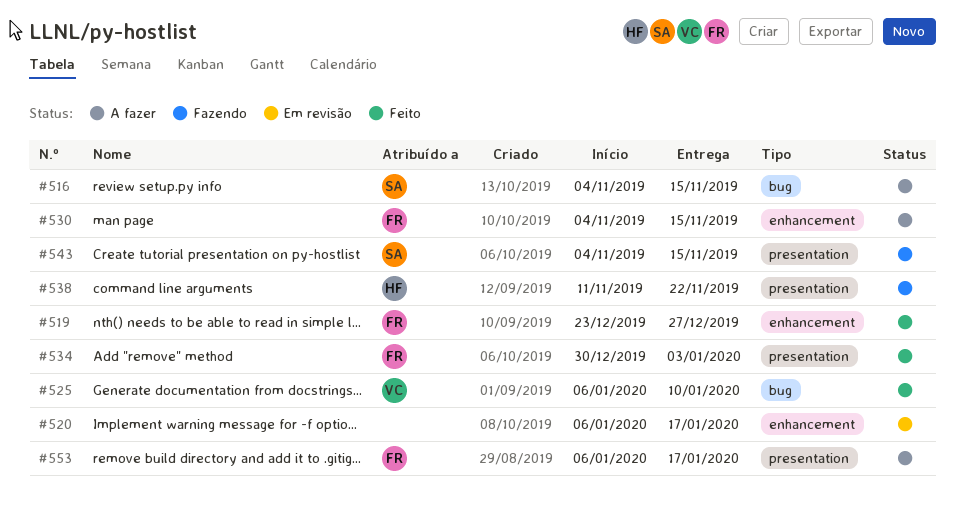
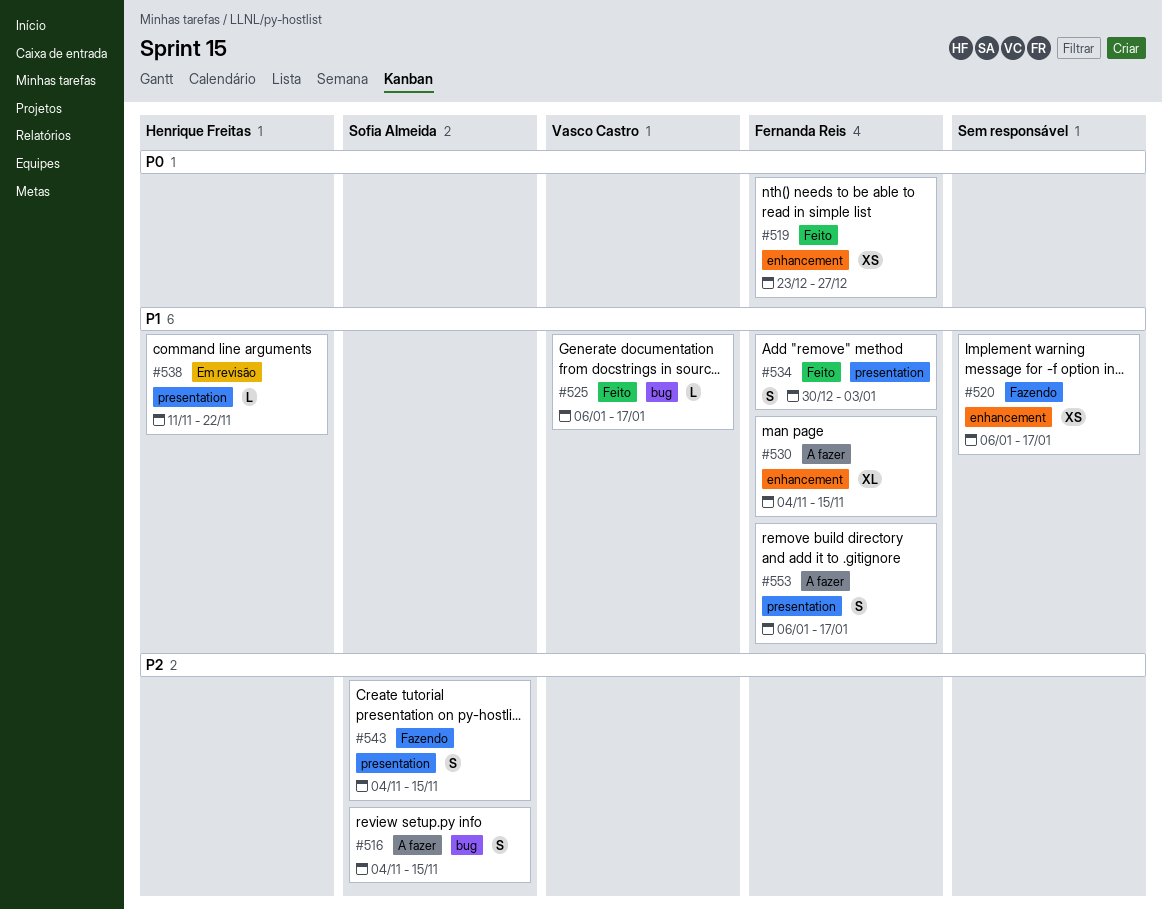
#520, status: Em revisão -> Fazendo
#525, due: Jan 10 -> Jan 17
#538, status: Fazendo -> Em revisão

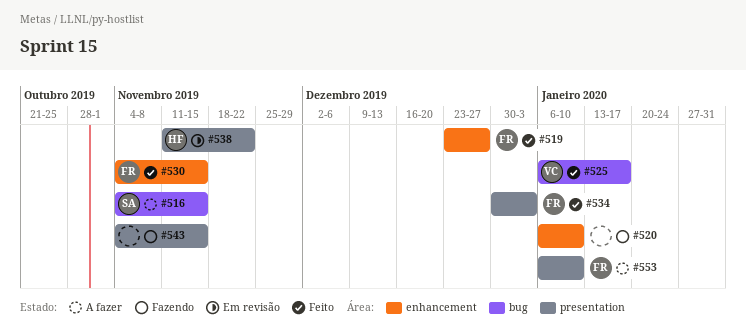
#520, due: Jan 17 -> Jan 10
#530, status: A fazer -> Feito
#543, owner: Sofia Almeida -> none
#553, due: Jan 17 -> Jan 10

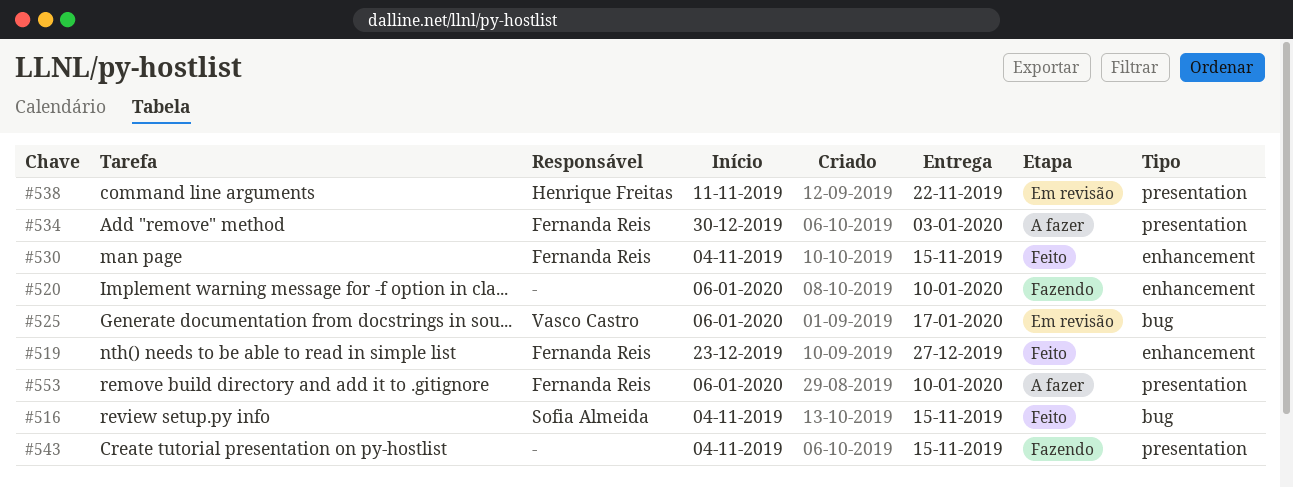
#516, status: A fazer -> Feito
#525, status: Feito -> Em revisão
#534, status: Feito -> A fazer

